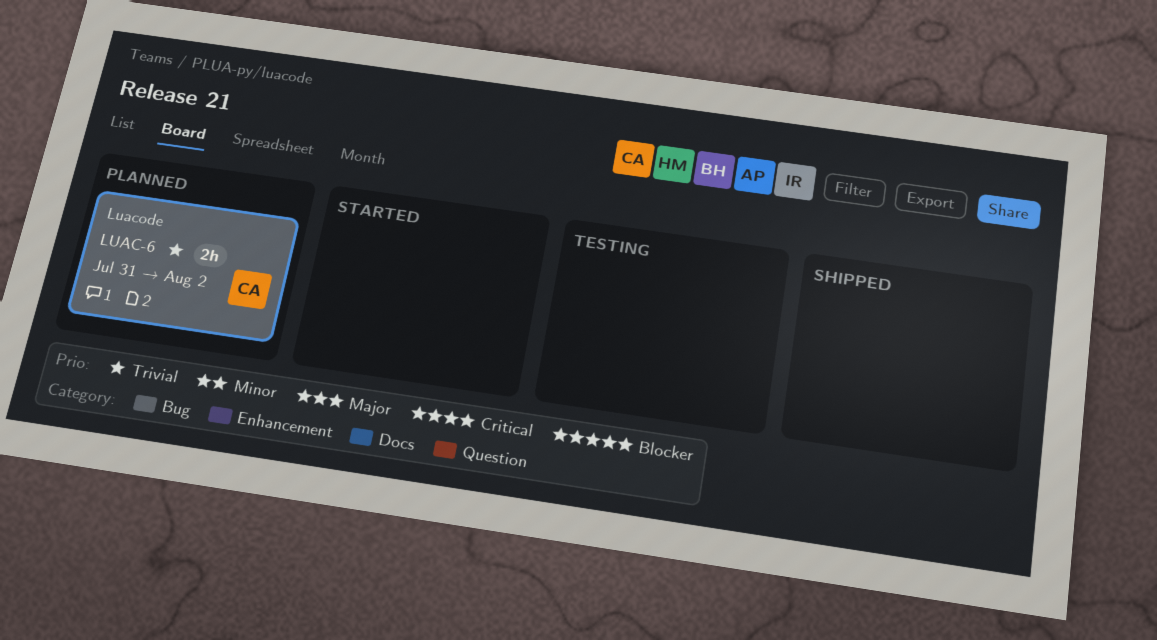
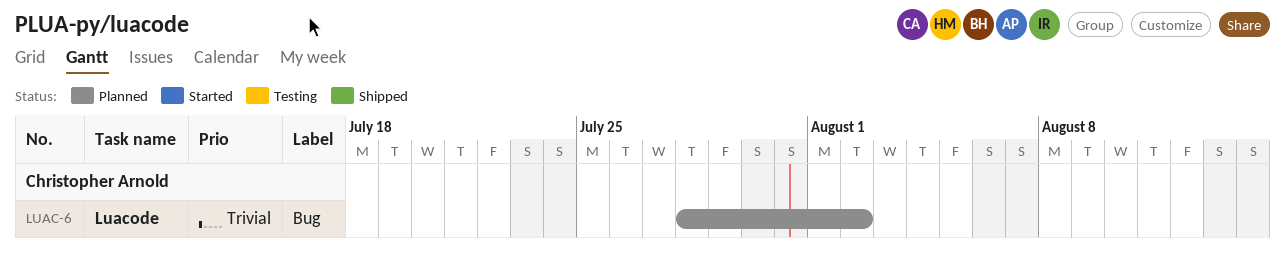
LUAC-6, start: Jul 31 -> Jul 28

